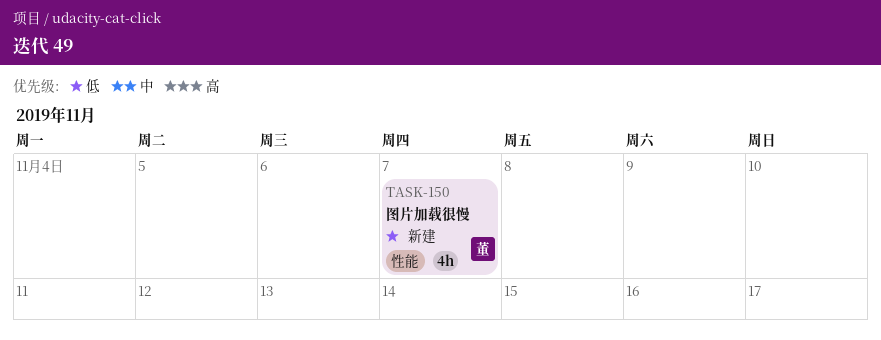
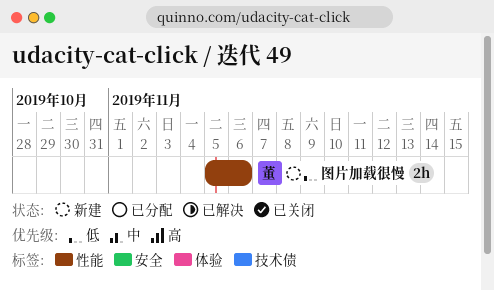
图片加载很慢, estimate: 4h -> 2h
图片加载很慢, due: Nov 7 -> Nov 6

